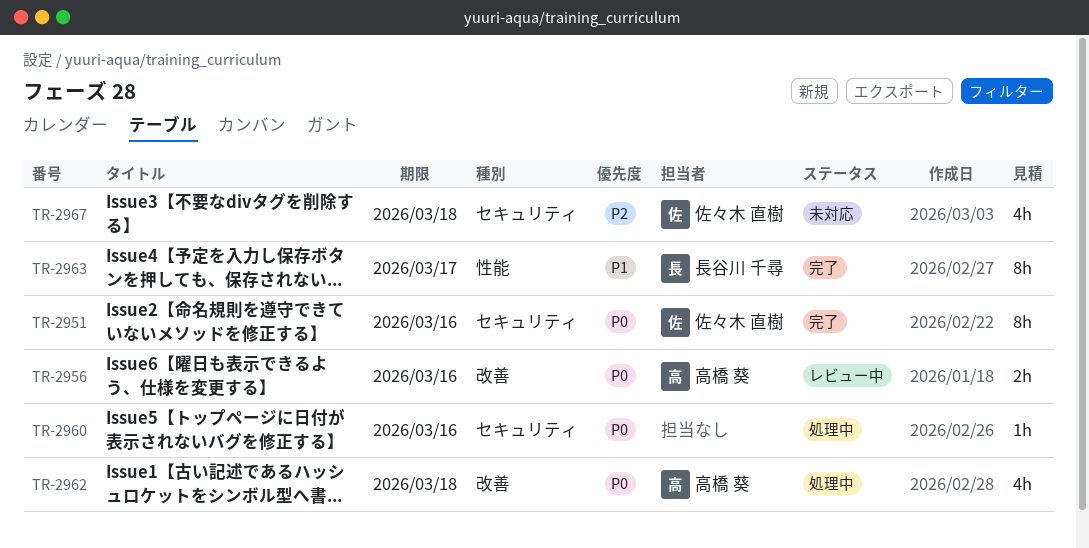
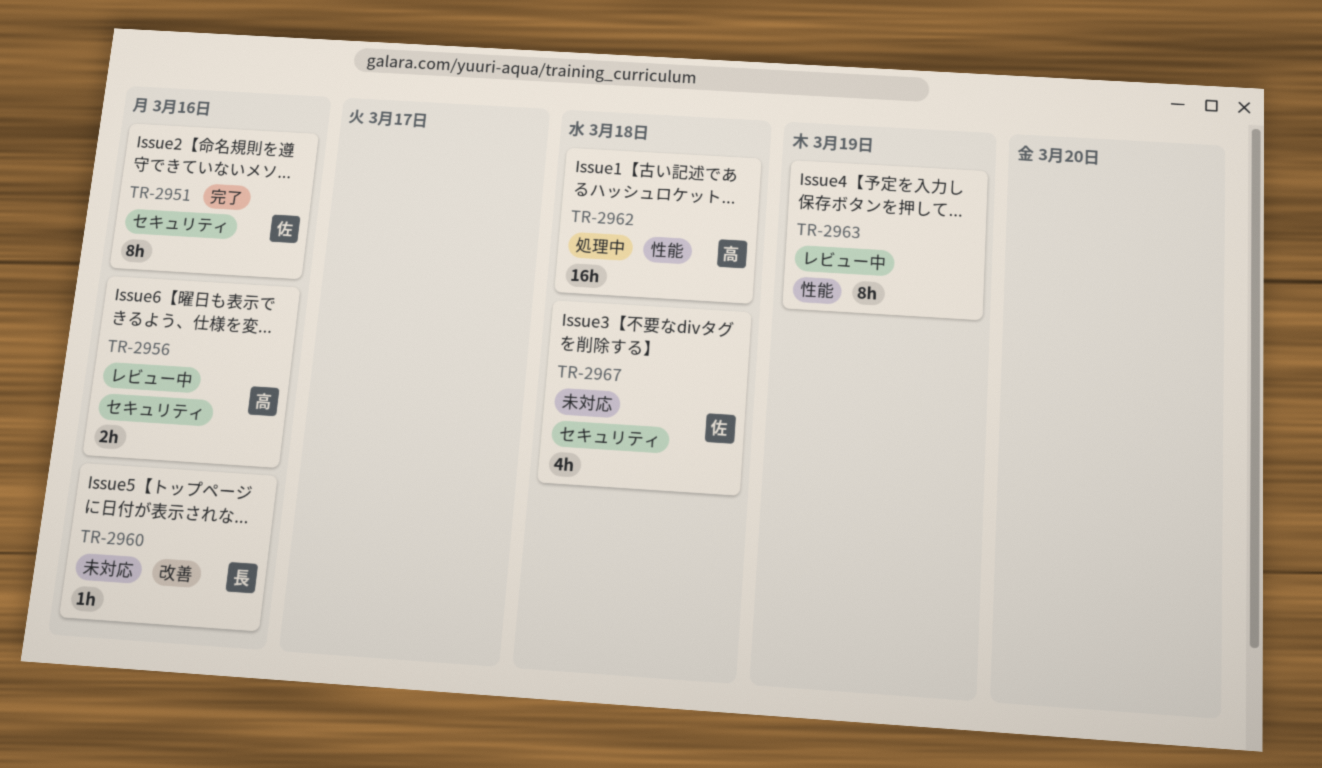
TR-2956, label: 改善 -> セキュリティ
TR-2960, status: 処理中 -> 未対応
TR-2960, owner: none -> 長谷川 千尋
TR-2960, label: セキュリティ -> 改善
TR-2962, label: 改善 -> 性能
TR-2962, estimate: 4h -> 16h
TR-2963, status: 完了 -> レビュー中
TR-2963, owner: 長谷川 千尋 -> none
TR-2963, due: Mar 17 -> Mar 19

